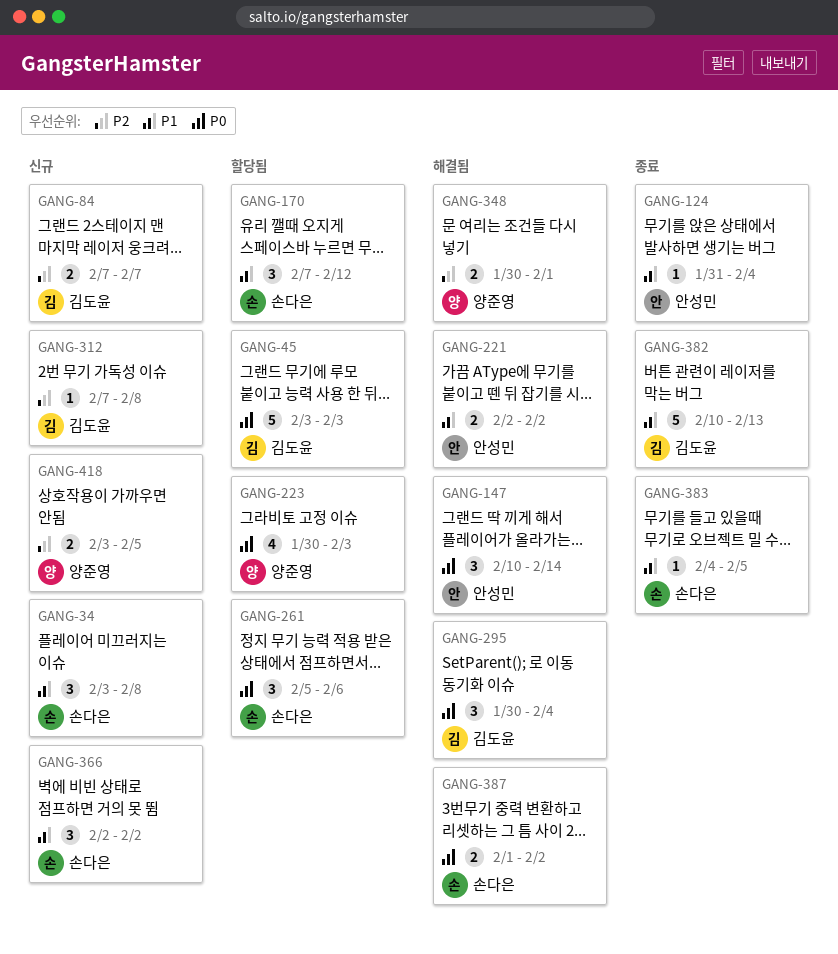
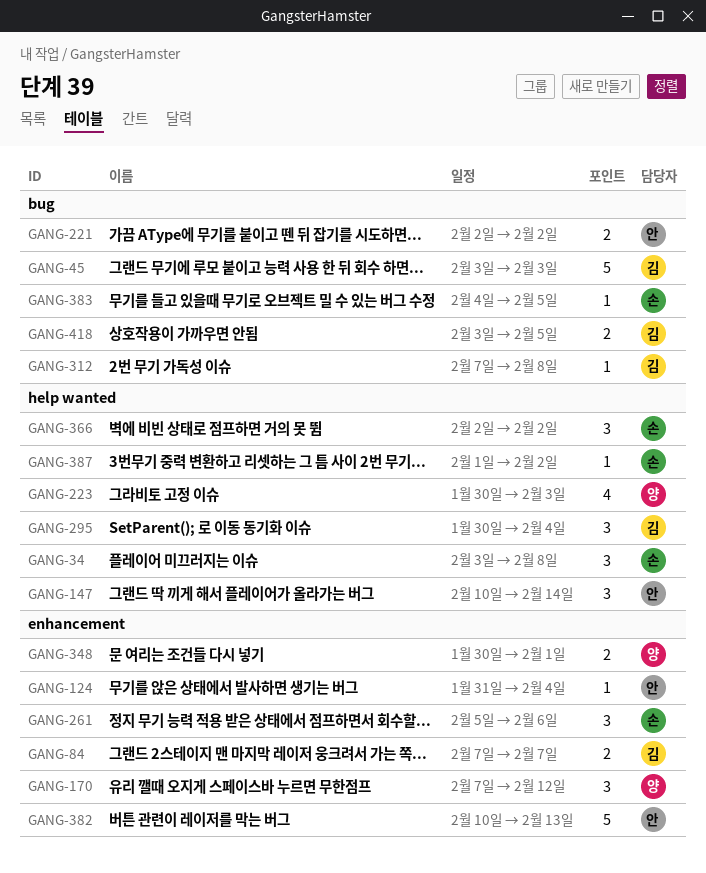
GANG-170, owner: 손다은 -> 양준영
GANG-382, owner: 김도윤 -> 안성민
GANG-387, estimate: 2 -> 1
GANG-418, owner: 양준영 -> 김도윤

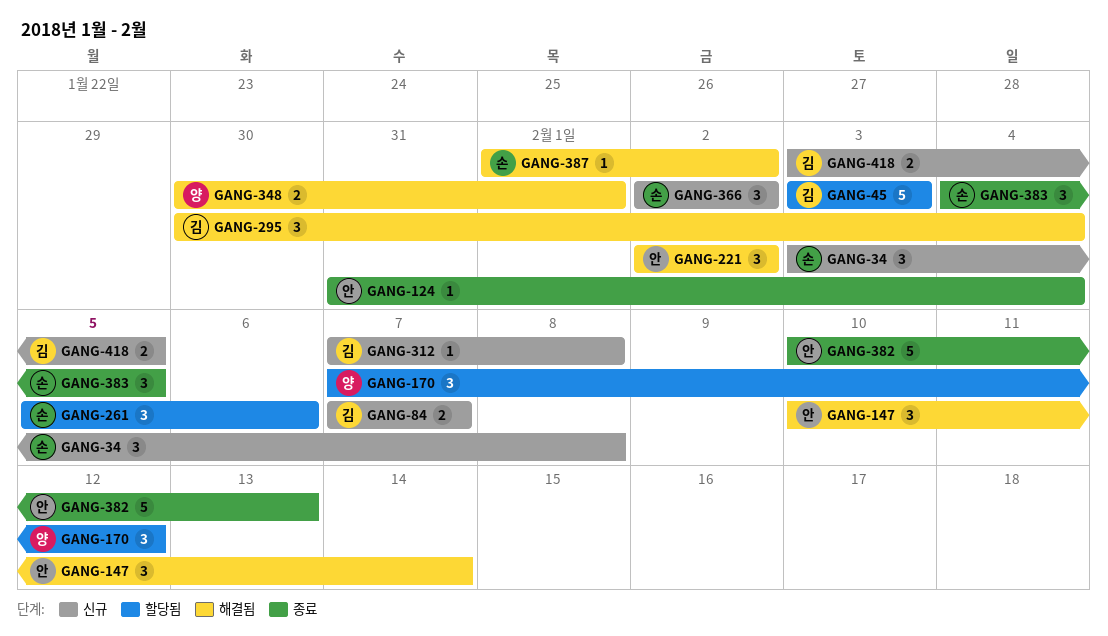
GANG-221, estimate: 2 -> 3
GANG-223: present -> none
GANG-383, estimate: 1 -> 3

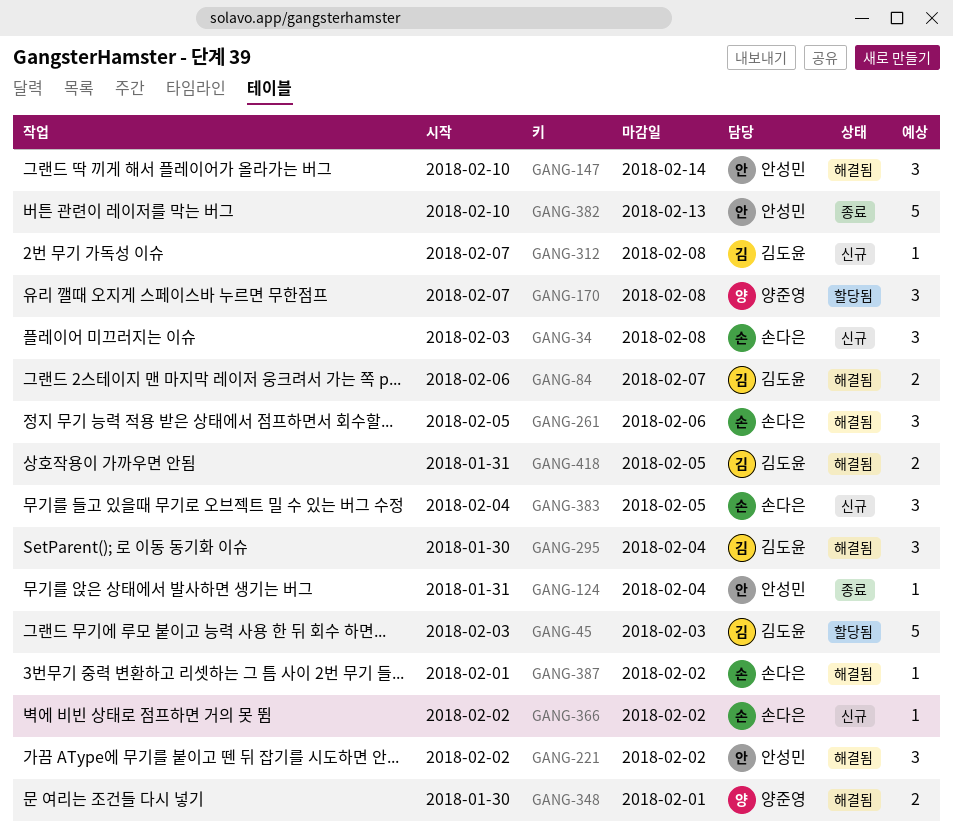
GANG-84, status: 신규 -> 해결됨
GANG-84, start: Feb 7 -> Feb 6
GANG-170, due: Feb 12 -> Feb 8
GANG-261, status: 할당됨 -> 해결됨
GANG-366, estimate: 3 -> 1
GANG-383, status: 종료 -> 신규
GANG-418, status: 신규 -> 해결됨
GANG-418, start: Feb 3 -> Jan 31

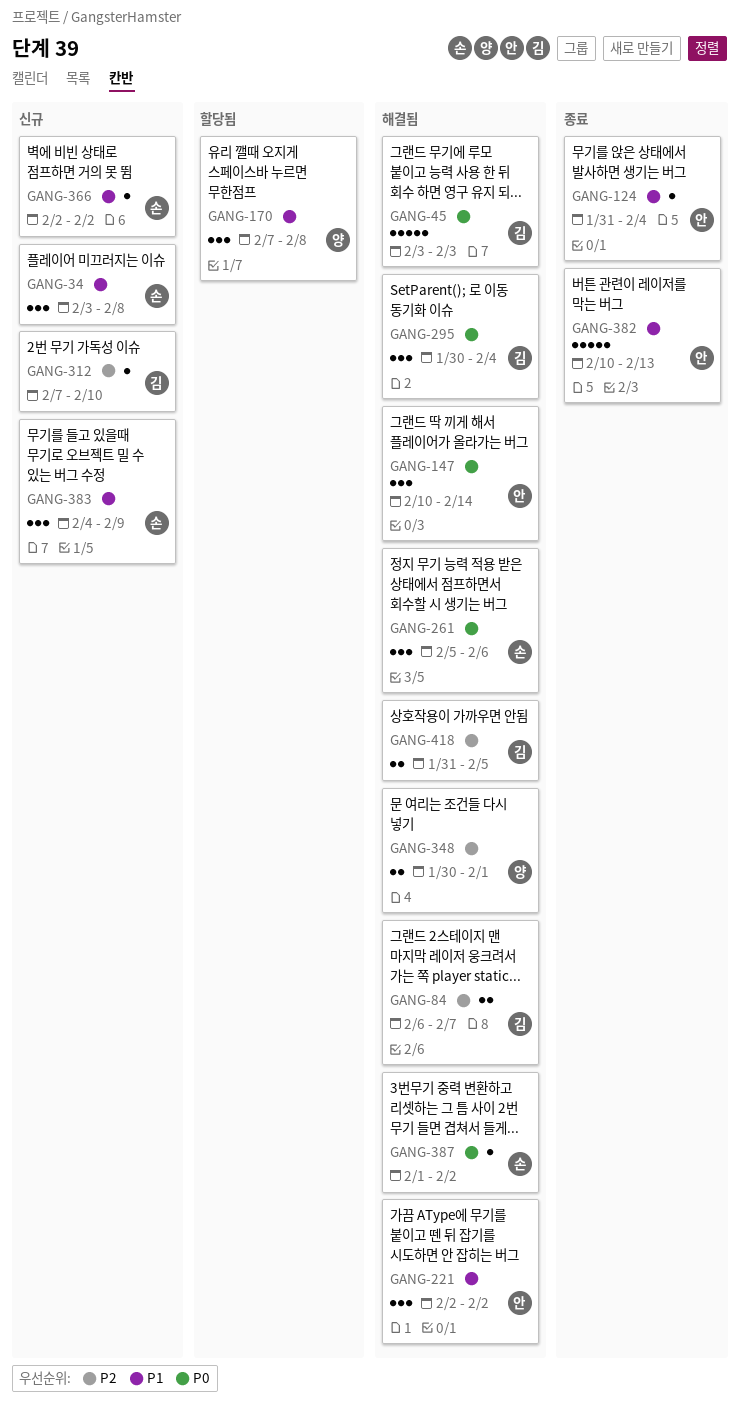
GANG-45, status: 할당됨 -> 해결됨
GANG-312, due: Feb 8 -> Feb 10
GANG-383, due: Feb 5 -> Feb 9

